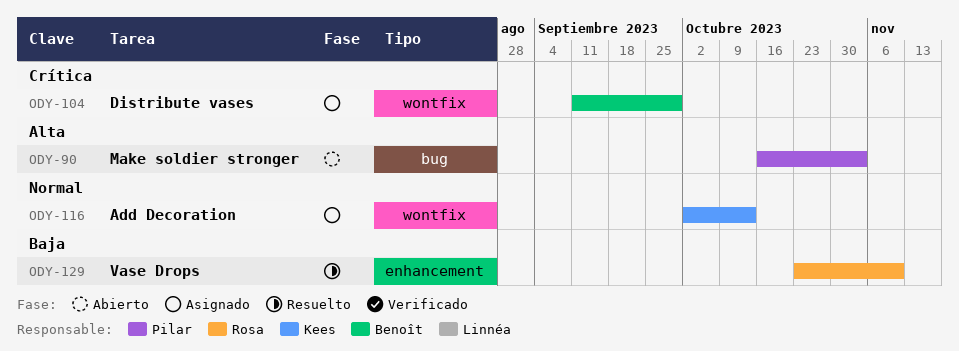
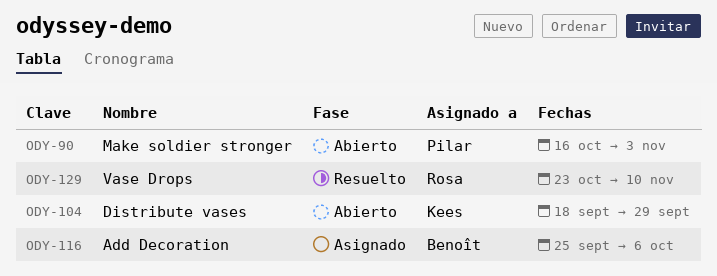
ODY-104, status: Asignado -> Abierto
ODY-104, owner: Benoît -> Kees
ODY-104, start: Sep 11 -> Sep 18
ODY-116, owner: Kees -> Benoît
ODY-116, start: Oct 2 -> Sep 25
ODY-116, due: Oct 13 -> Oct 6

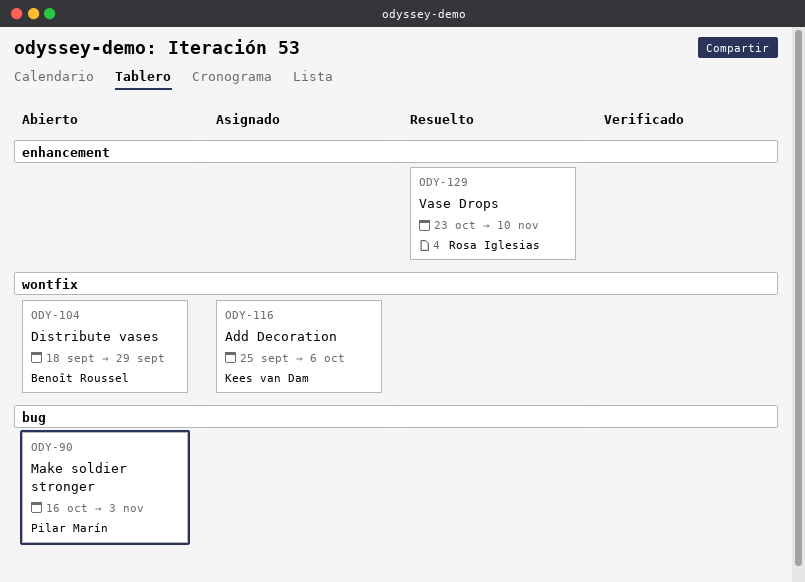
ODY-104, owner: Kees van Dam -> Benoît Roussel
ODY-116, owner: Benoît Roussel -> Kees van Dam

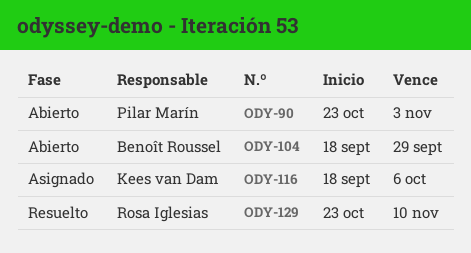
ODY-90, start: Oct 16 -> Oct 23
ODY-116, start: Sep 25 -> Sep 18

